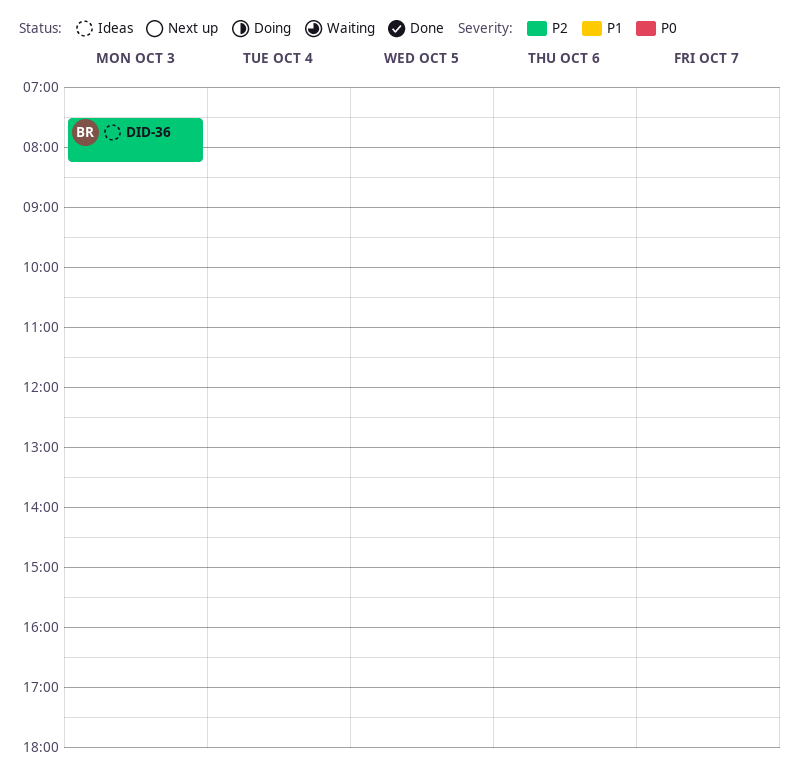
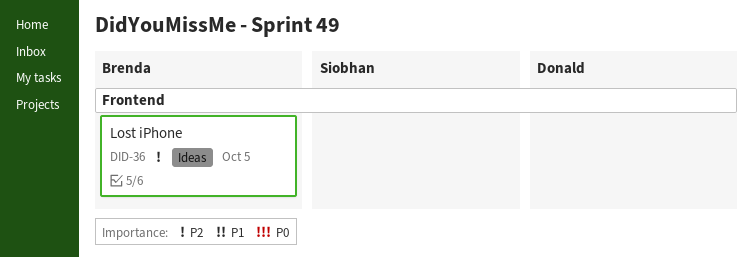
DID-36, day: Oct 3 -> Oct 5

